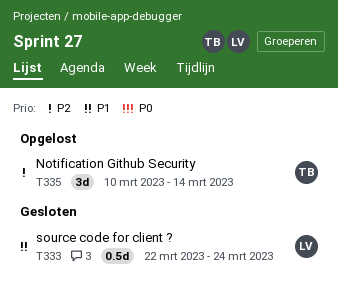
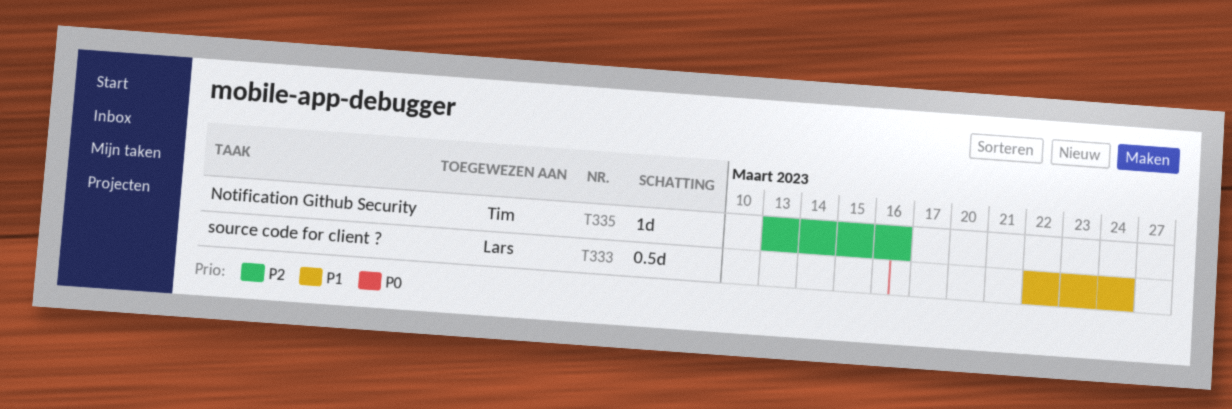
T335, estimate: 3d -> 1d
T335, start: Mar 10 -> Mar 13
T335, due: Mar 14 -> Mar 16

